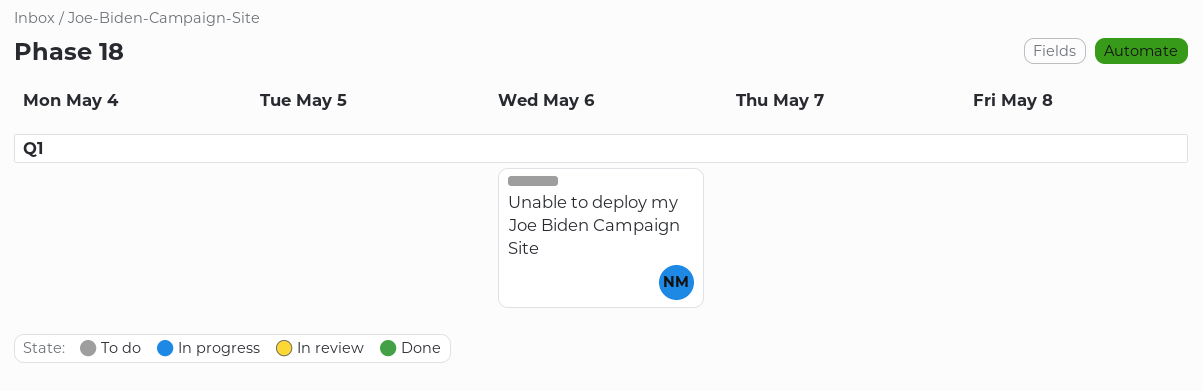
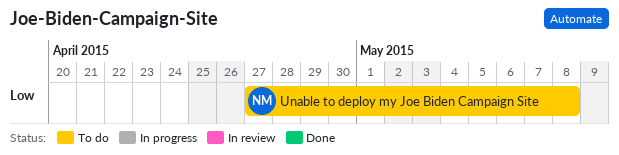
Unable to deploy my Joe Biden Campaign Site, due: May 6 -> May 8

